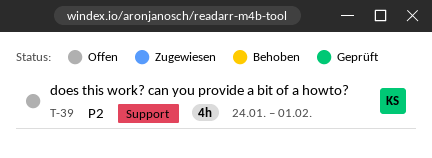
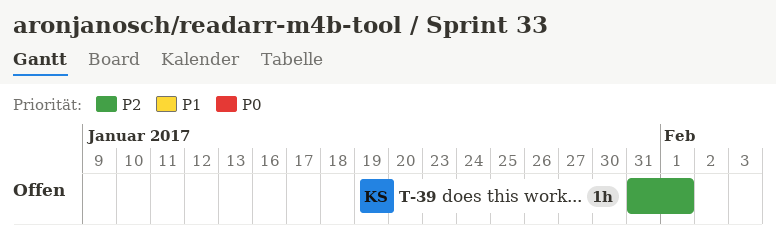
T-39, estimate: 4h -> 1h
T-39, start: Jan 24 -> Jan 31

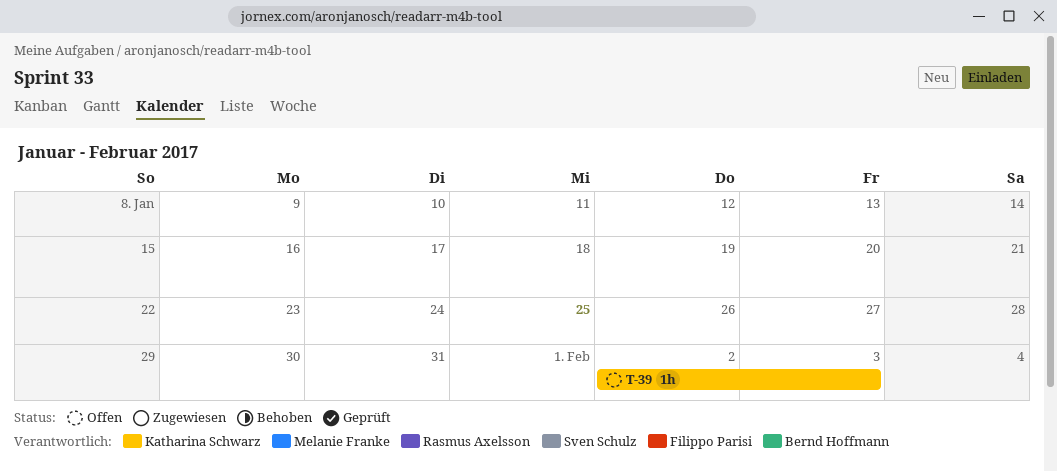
T-39, start: Jan 31 -> Feb 2
T-39, due: Feb 1 -> Feb 3

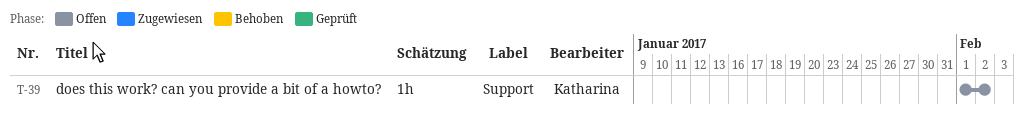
T-39, start: Feb 2 -> Feb 1
T-39, due: Feb 3 -> Feb 2

